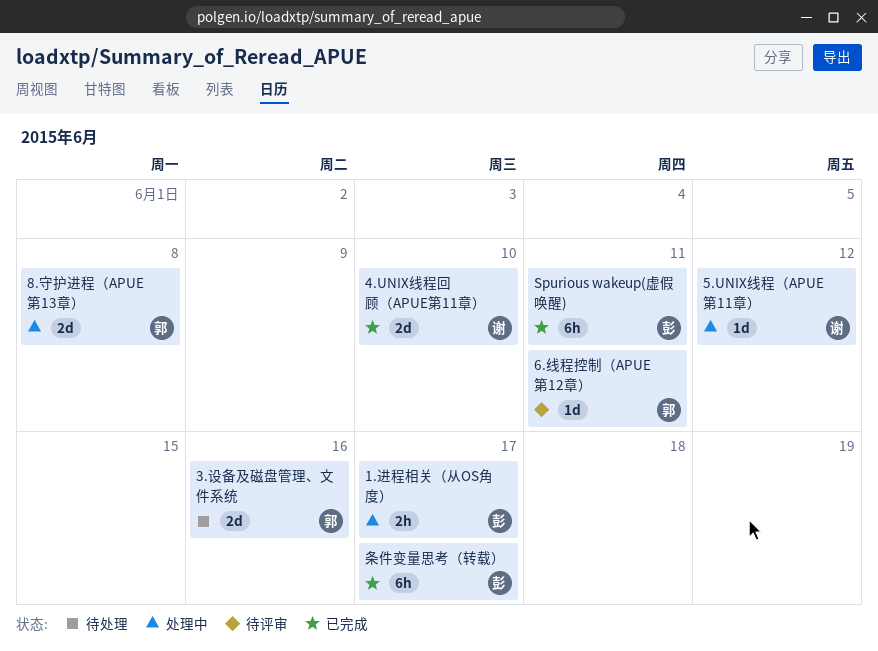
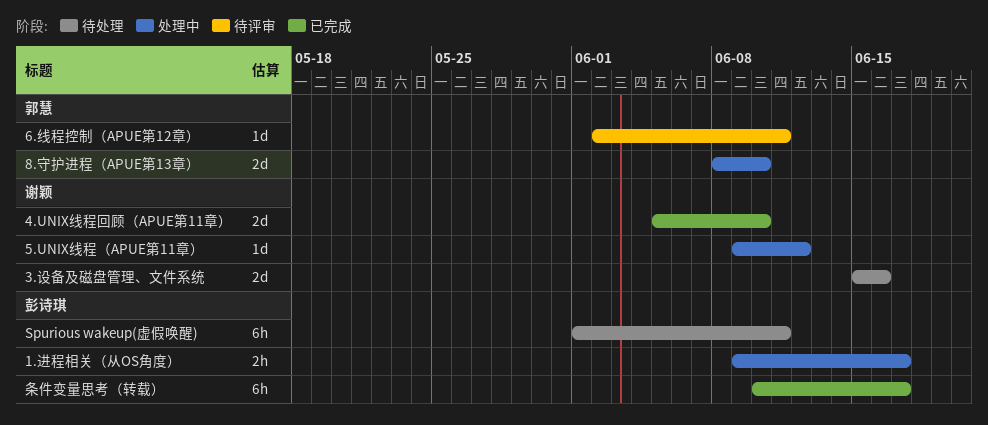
3.设备及磁盘管理、文件系统, owner: 郭慧 -> 谢颖
8.守护进程（APUE第13章）, due: Jun 8 -> Jun 10
Spurious wakeup(虚假唤醒), status: 已完成 -> 待处理

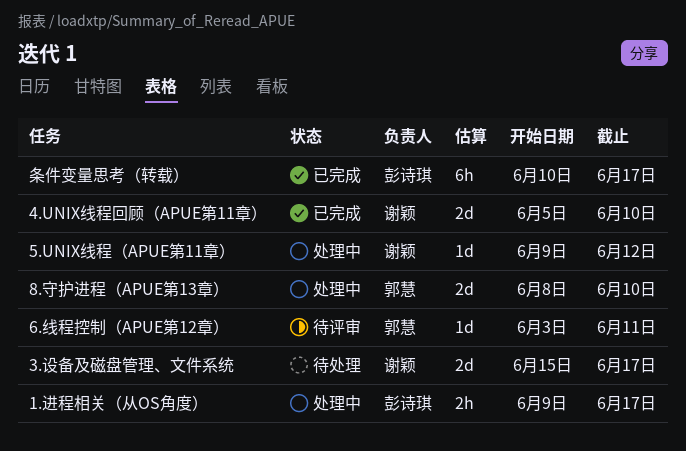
3.设备及磁盘管理、文件系统, due: Jun 16 -> Jun 17
6.线程控制（APUE第12章）, start: Jun 2 -> Jun 3
Spurious wakeup(虚假唤醒): present -> none

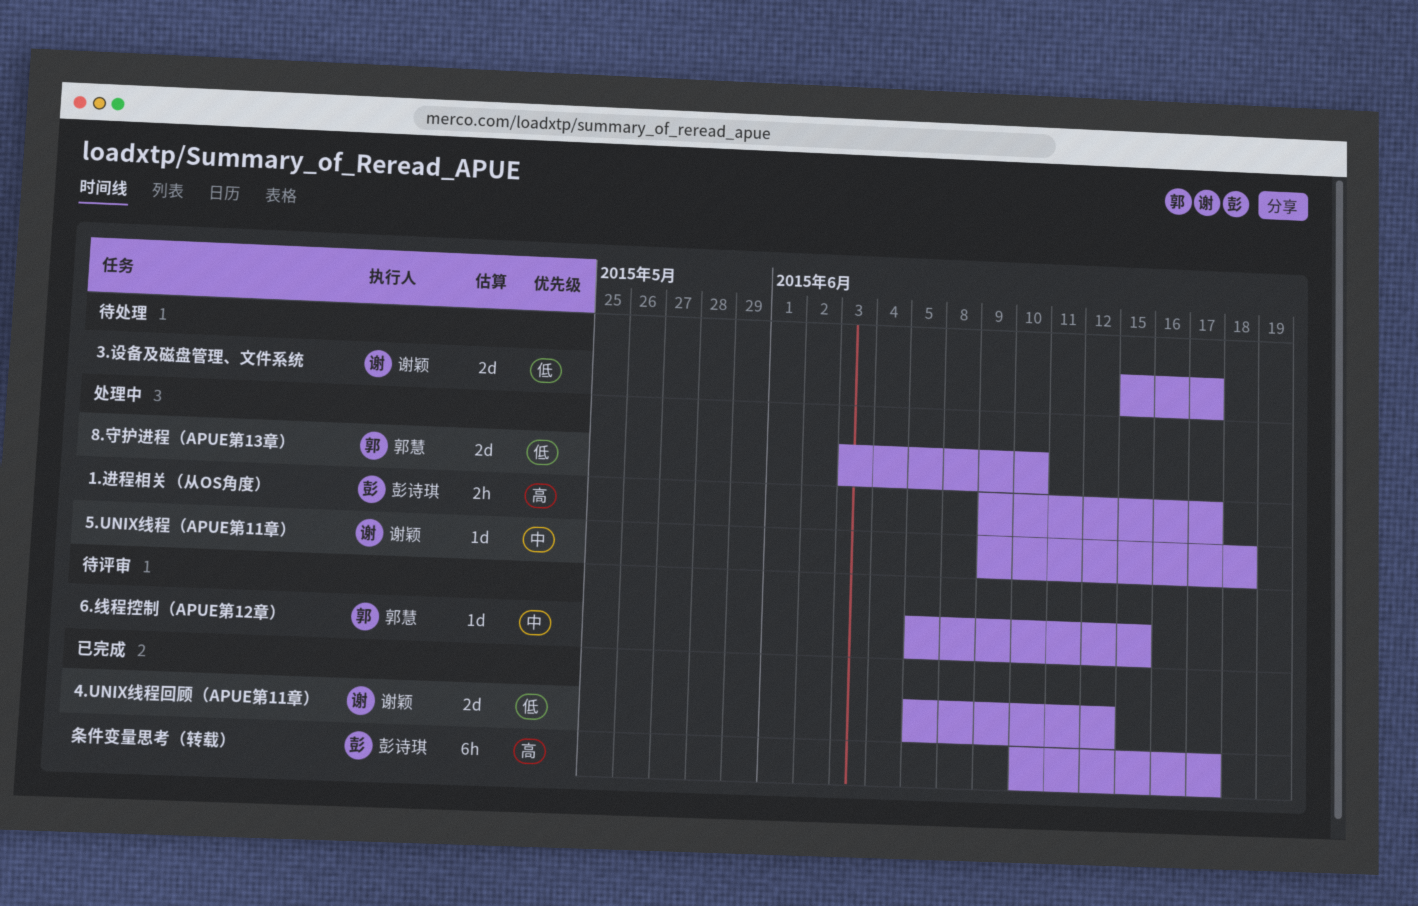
4.UNIX线程回顾（APUE第11章）, due: Jun 10 -> Jun 12
5.UNIX线程（APUE第11章）, due: Jun 12 -> Jun 18
6.线程控制（APUE第12章）, start: Jun 3 -> Jun 5
6.线程控制（APUE第12章）, due: Jun 11 -> Jun 15
8.守护进程（APUE第13章）, start: Jun 8 -> Jun 3

